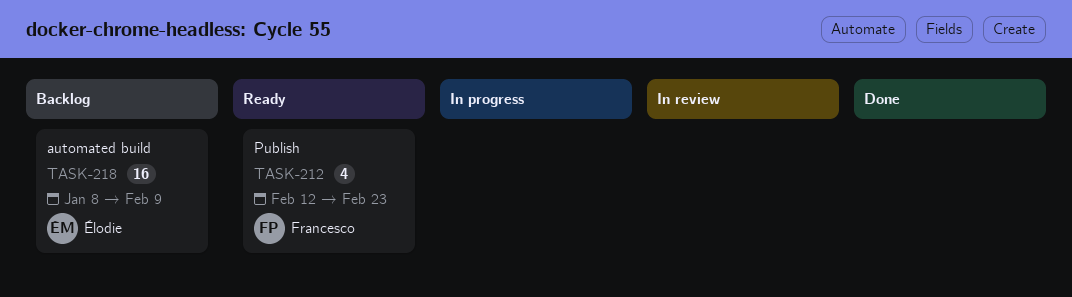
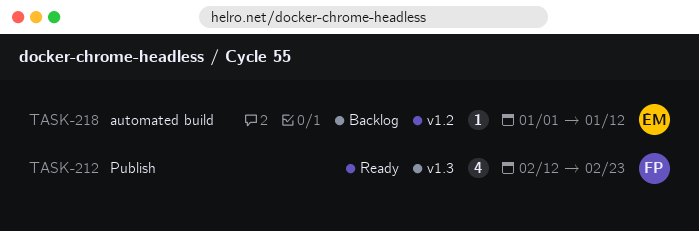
TASK-218, estimate: 16 -> 1
TASK-218, start: Jan 8 -> Jan 1
TASK-218, due: Feb 9 -> Jan 12

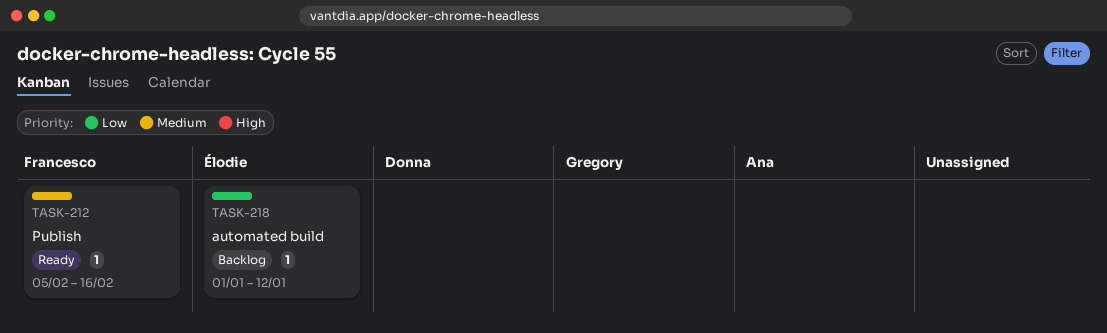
TASK-212, estimate: 4 -> 1
TASK-212, start: Feb 12 -> Feb 5
TASK-212, due: Feb 23 -> Feb 16

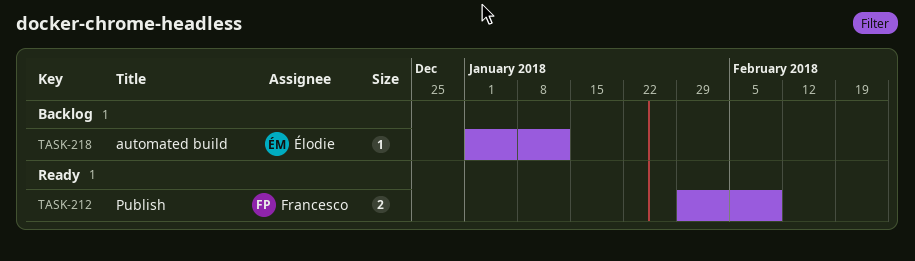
TASK-212, estimate: 1 -> 2
TASK-212, start: Feb 5 -> Jan 29
TASK-212, due: Feb 16 -> Feb 9

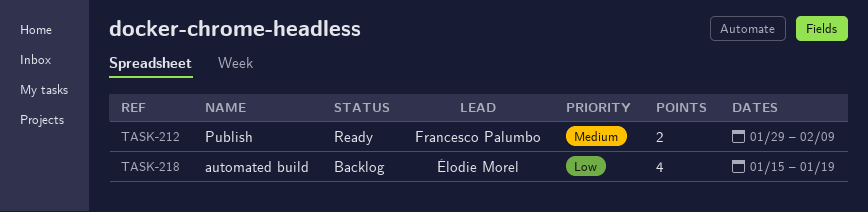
TASK-218, estimate: 1 -> 4
TASK-218, start: Jan 1 -> Jan 15
TASK-218, due: Jan 12 -> Jan 19

